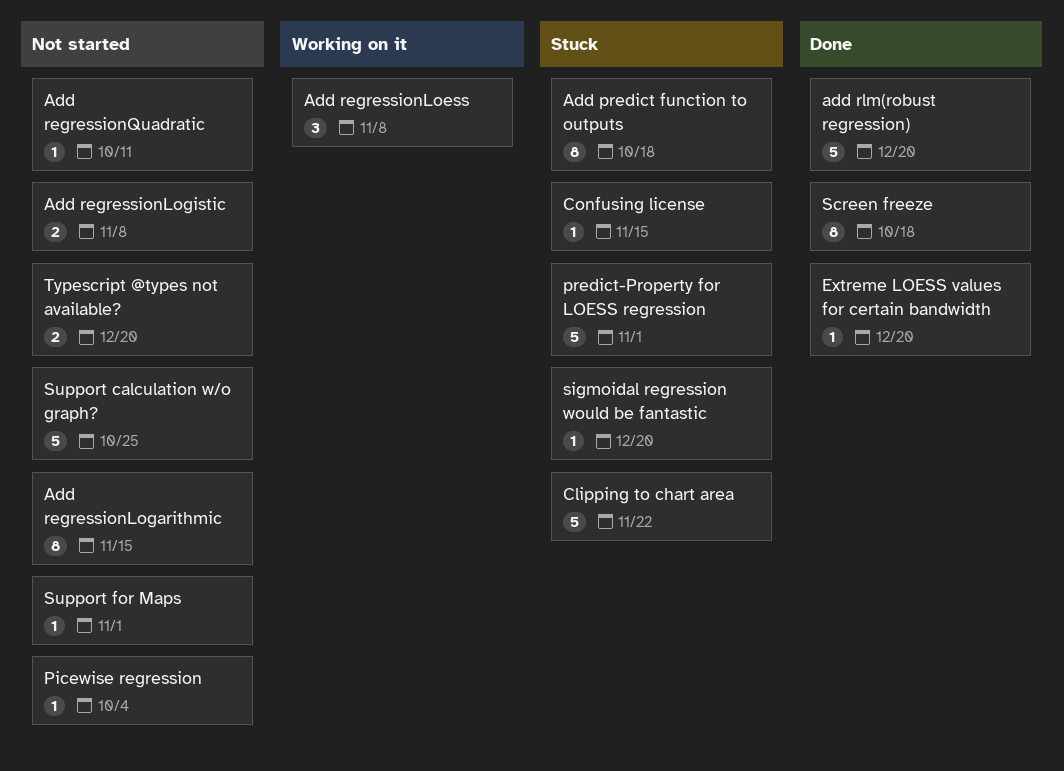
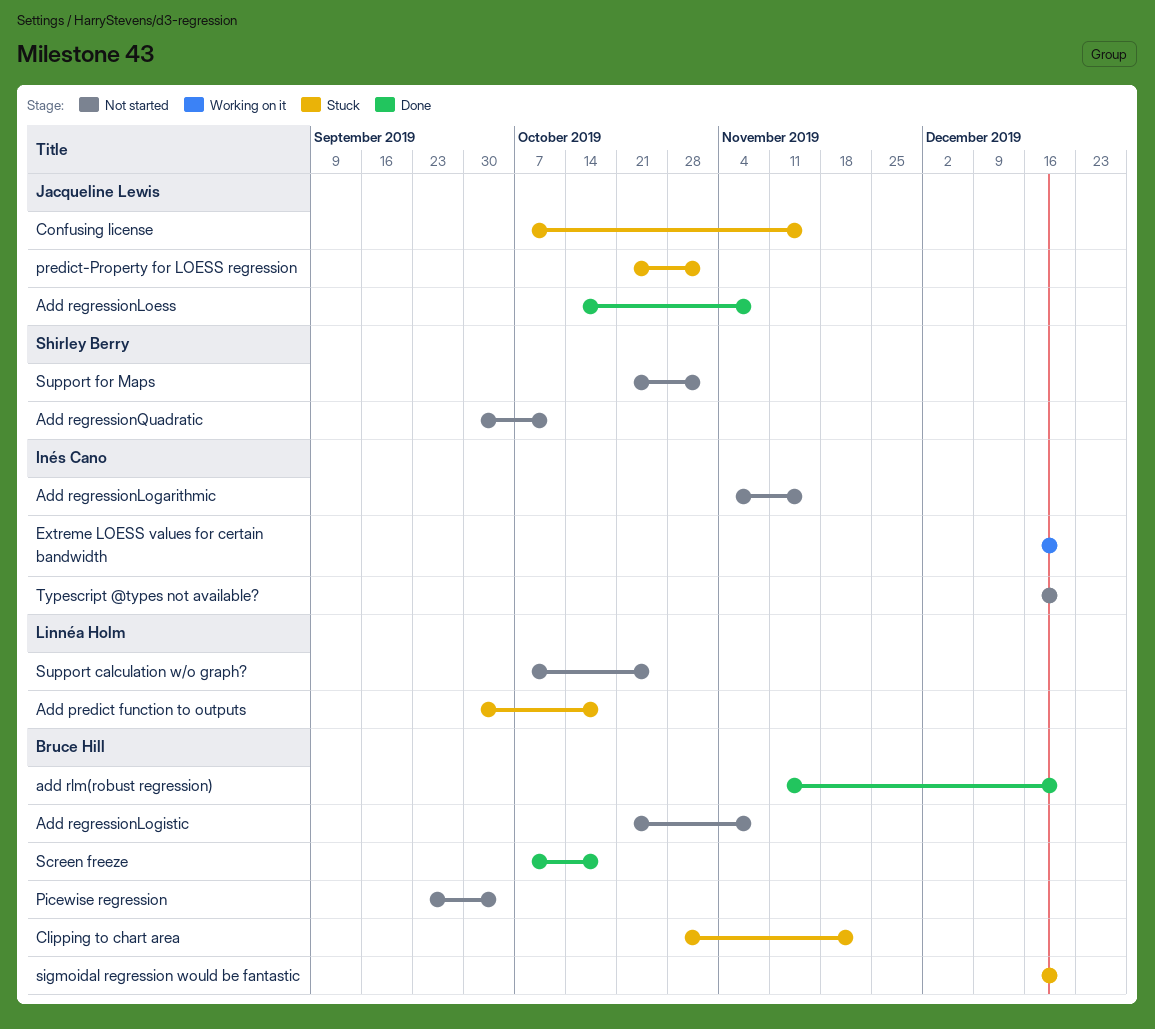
Add regressionLoess, status: Working on it -> Done
Extreme LOESS values for certain bandwidth, status: Done -> Working on it

